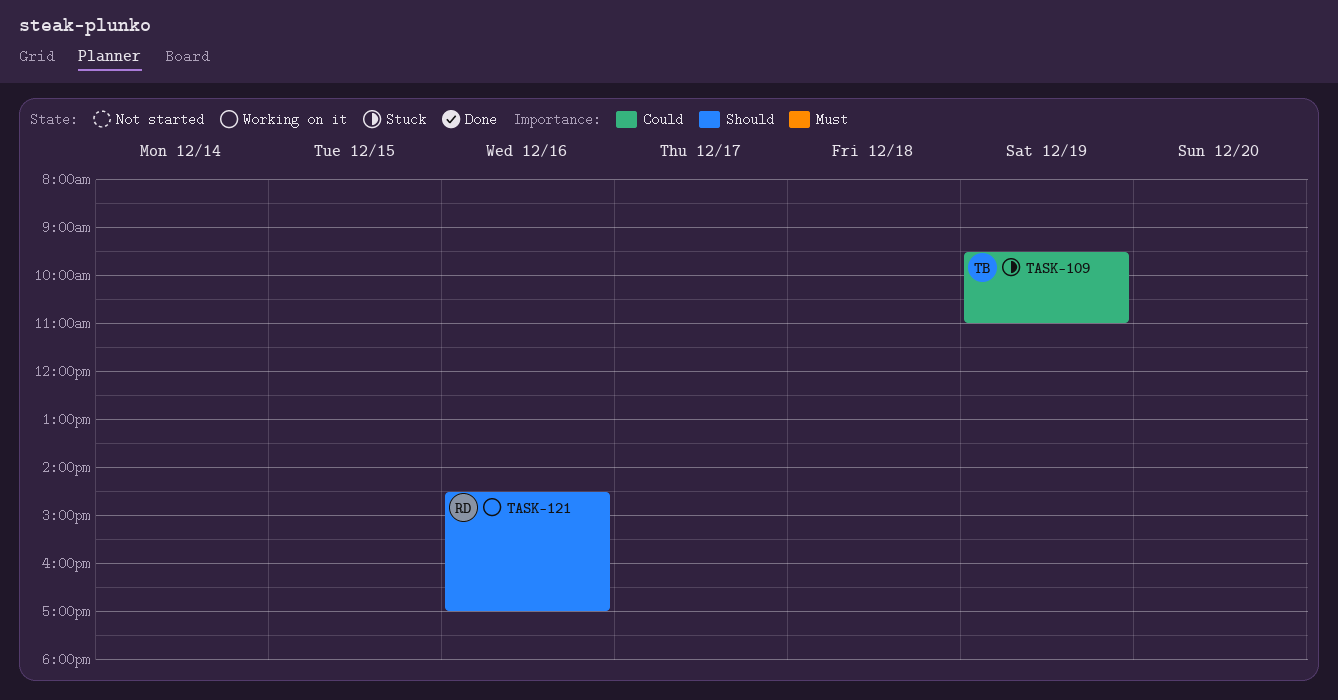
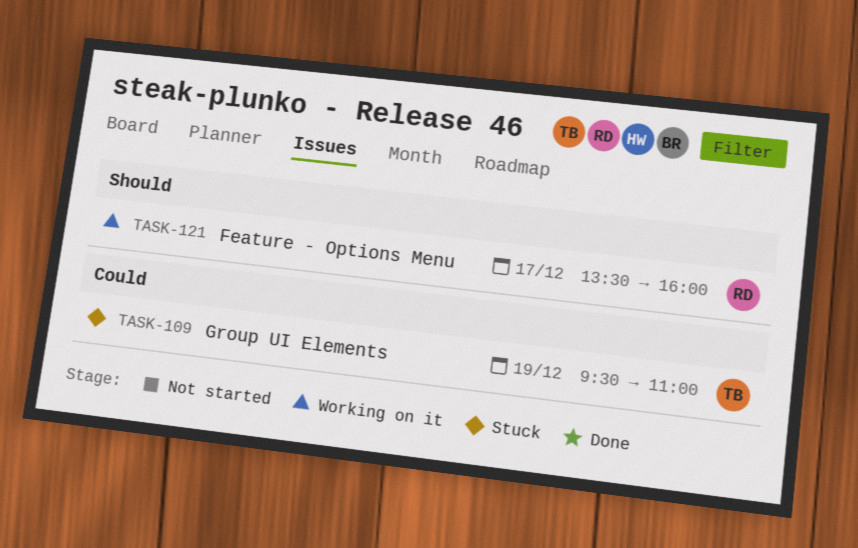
TASK-121, day: Dec 16 -> Dec 17
TASK-121, begins: 14:30 -> 13:30
TASK-121, ends: 17:00 -> 16:00

